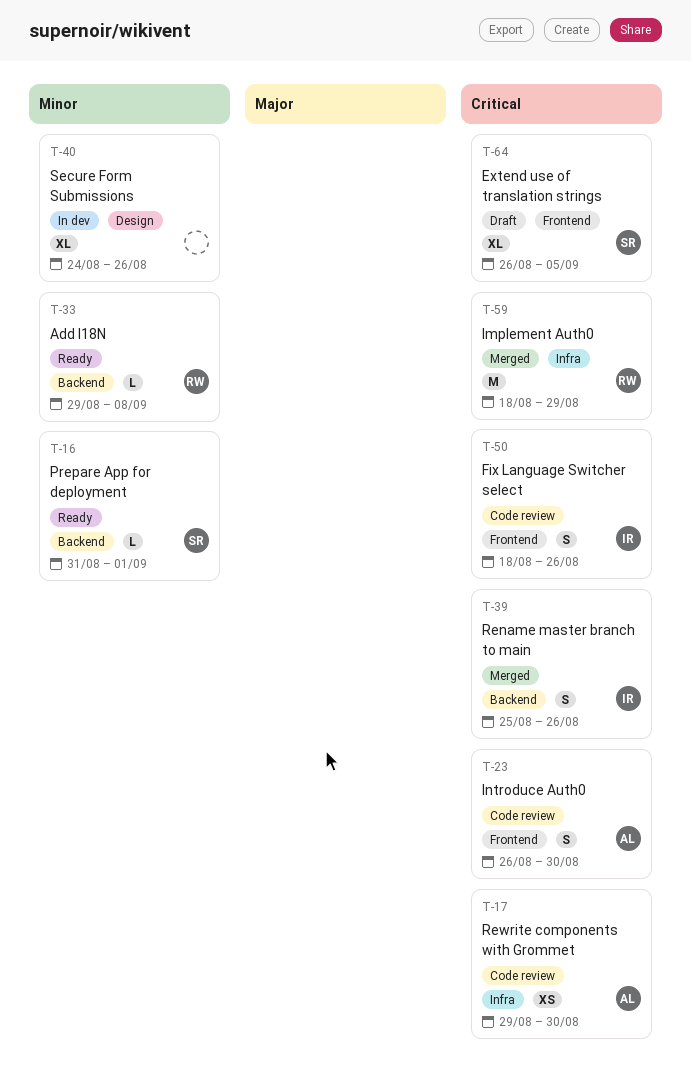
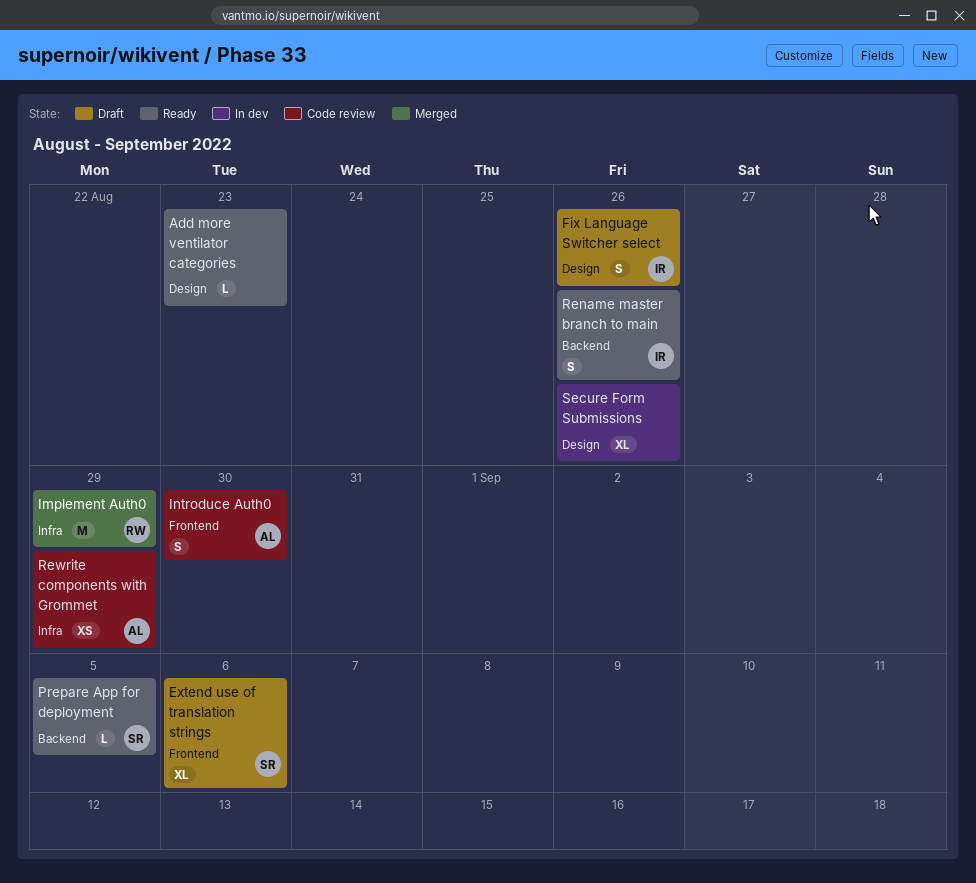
Add I18N: present -> none
Add more ventilator categories: none -> present
Extend use of translation strings, due: Sep 5 -> Sep 6
Fix Language Switcher select, status: Code review -> Draft
Fix Language Switcher select, label: Frontend -> Design
Prepare App for deployment, due: Sep 1 -> Sep 5
Rename master branch to main, status: Merged -> Ready
Rewrite components with Grommet, due: Aug 30 -> Aug 29

